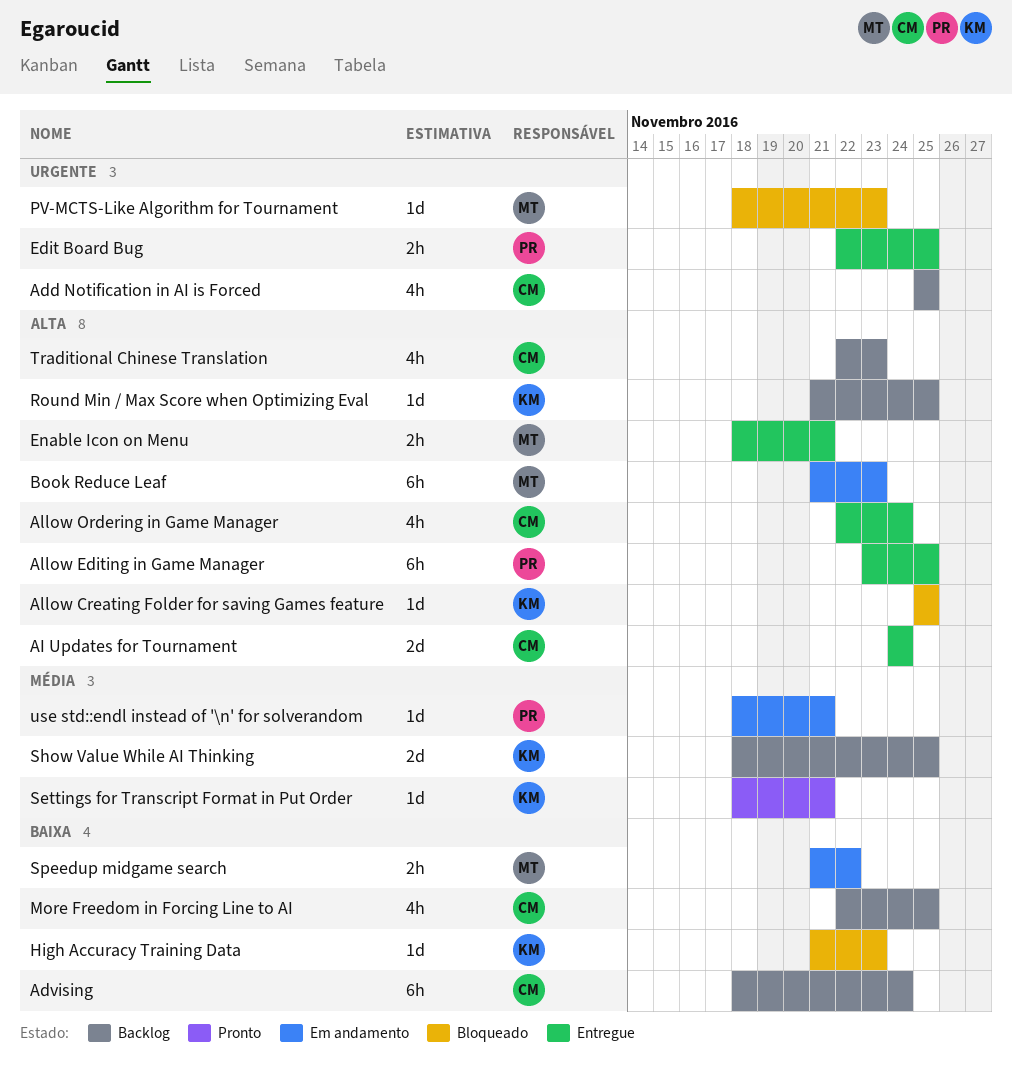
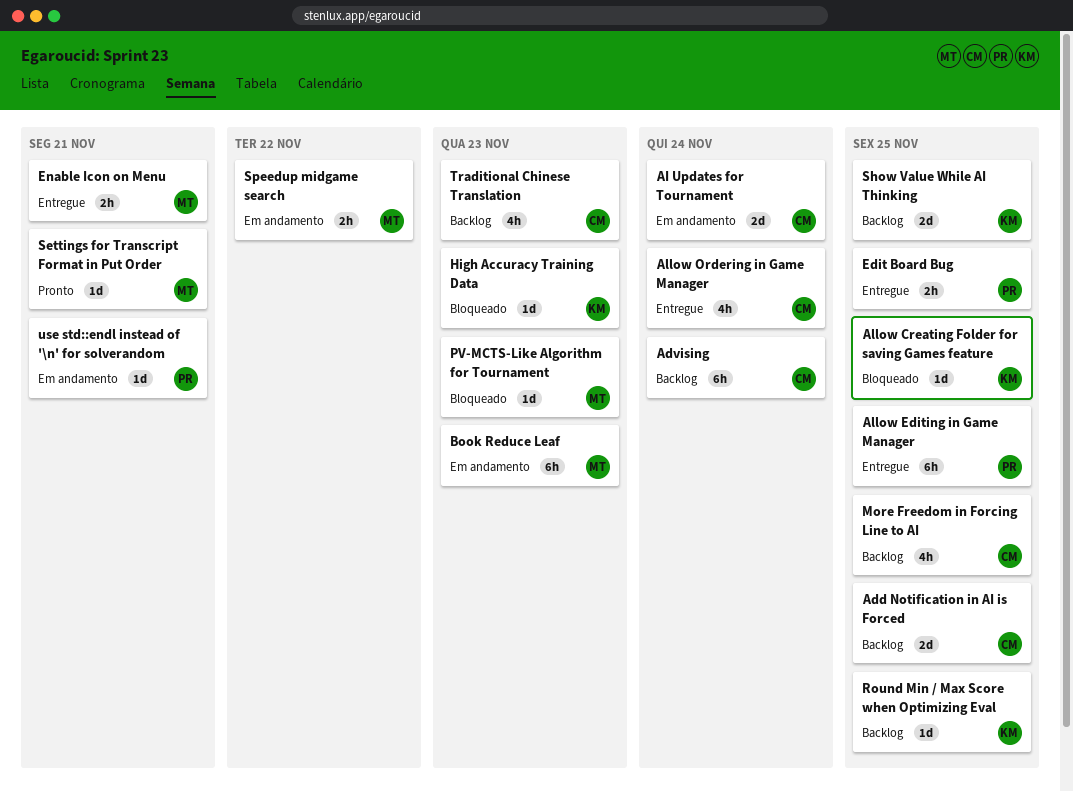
Add Notification in AI is Forced, estimate: 4h -> 2d
AI Updates for Tournament, status: Entregue -> Em andamento
Settings for Transcript Format in Put Order, owner: KM -> MT

